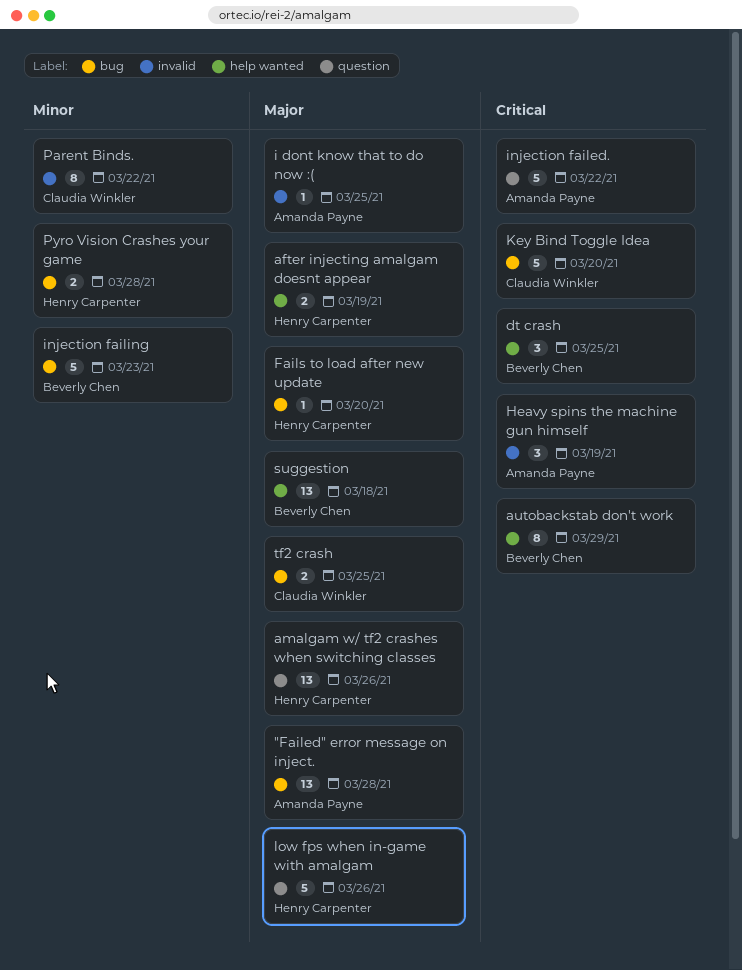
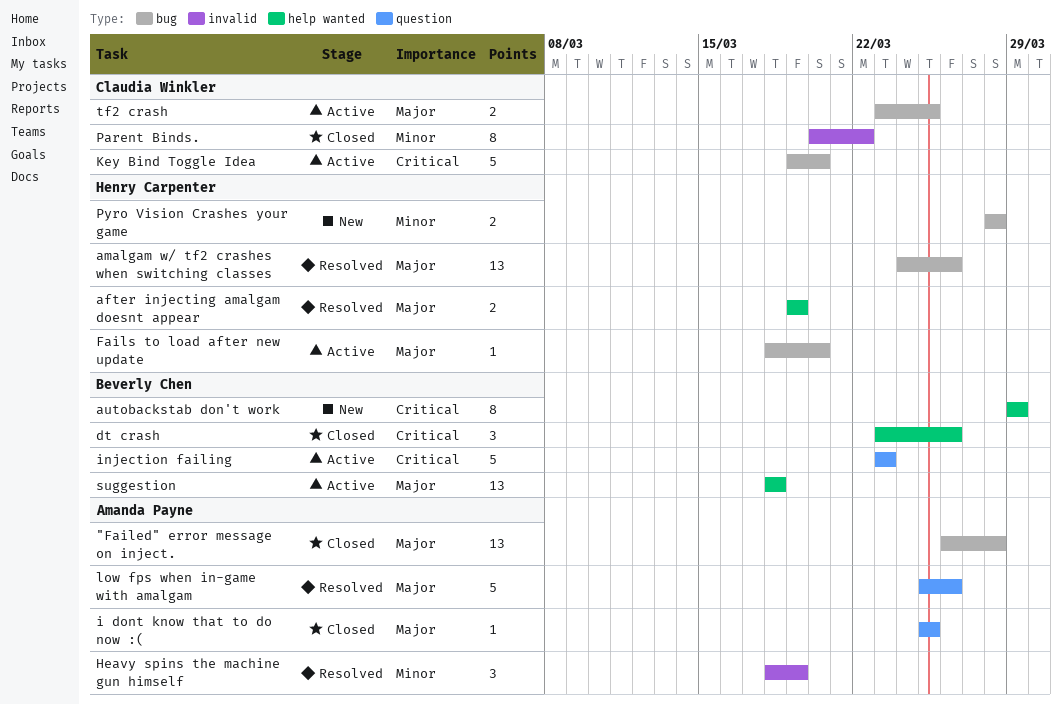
amalgam w/ tf2 crashes when switching classes, label: question -> bug
dt crash, due: Mar 25 -> Mar 26
Heavy spins the machine gun himself, priority: Critical -> Minor
i dont know that to do now :(, label: invalid -> question
injection failed.: present -> none
injection failing, priority: Minor -> Critical
injection failing, label: bug -> question
low fps when in-game with amalgam, owner: Henry Carpenter -> Amanda Payne

